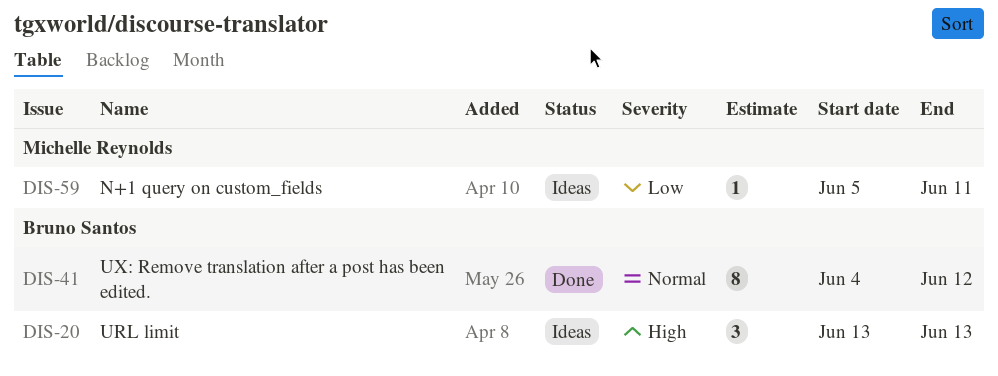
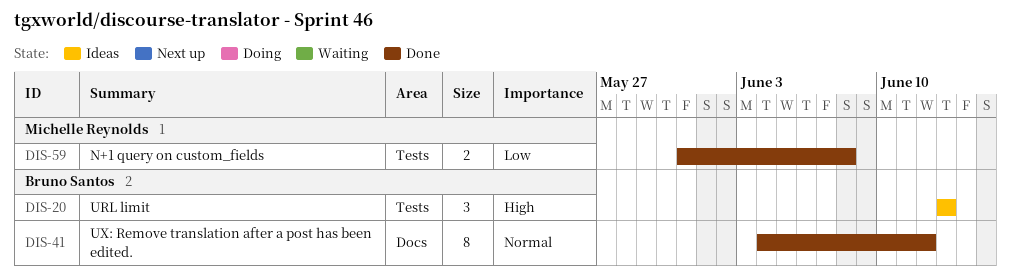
DIS-59, status: Ideas -> Done
DIS-59, estimate: 1 -> 2
DIS-59, start: Jun 5 -> May 31
DIS-59, due: Jun 11 -> Jun 8

